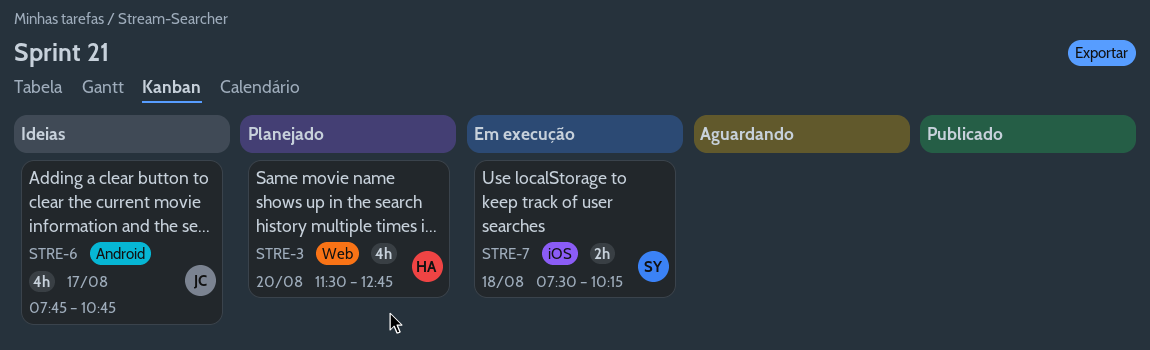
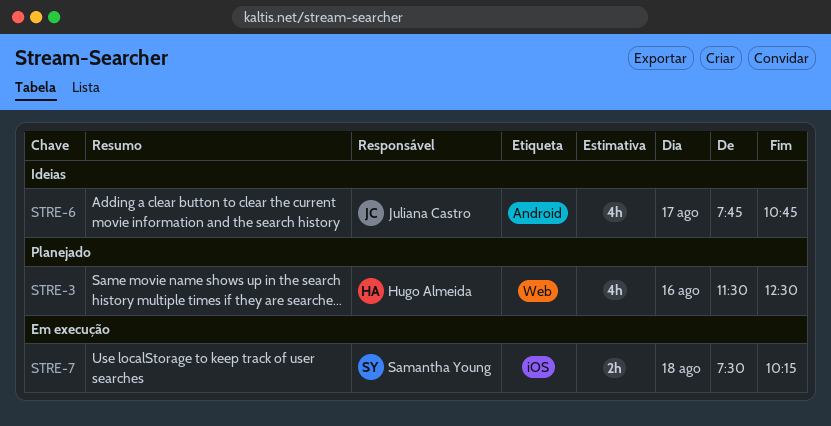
STRE-3, day: Aug 20 -> Aug 16
STRE-3, ends: 12:45 -> 12:30

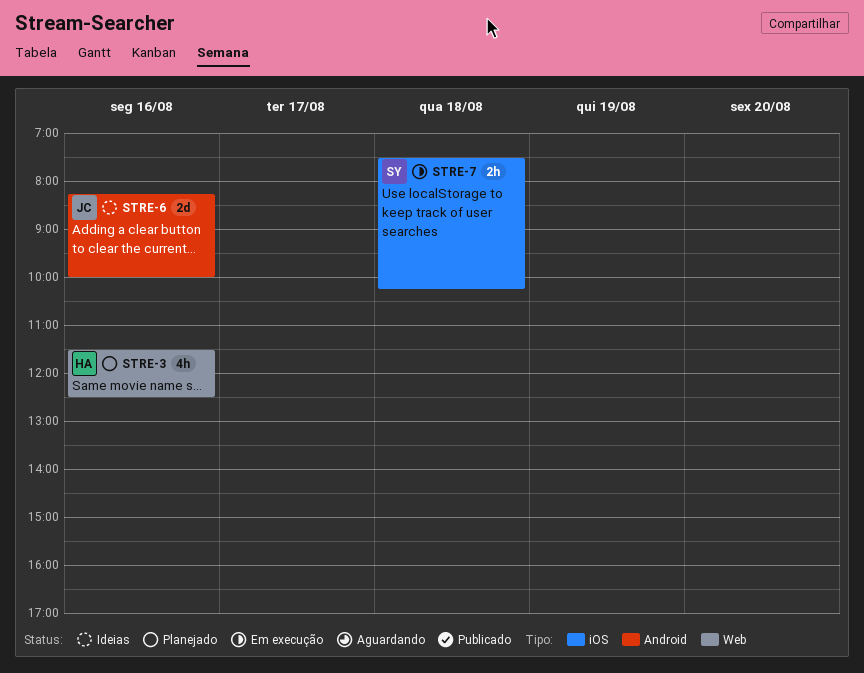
STRE-6, estimate: 4h -> 2d
STRE-6, day: Aug 17 -> Aug 16
STRE-6, begins: 07:45 -> 08:15
STRE-6, ends: 10:45 -> 10:00

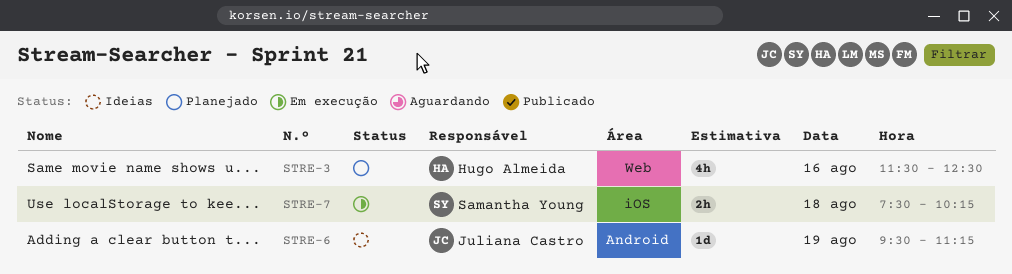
STRE-6, estimate: 2d -> 1d
STRE-6, day: Aug 16 -> Aug 19
STRE-6, begins: 08:15 -> 09:30
STRE-6, ends: 10:00 -> 11:15

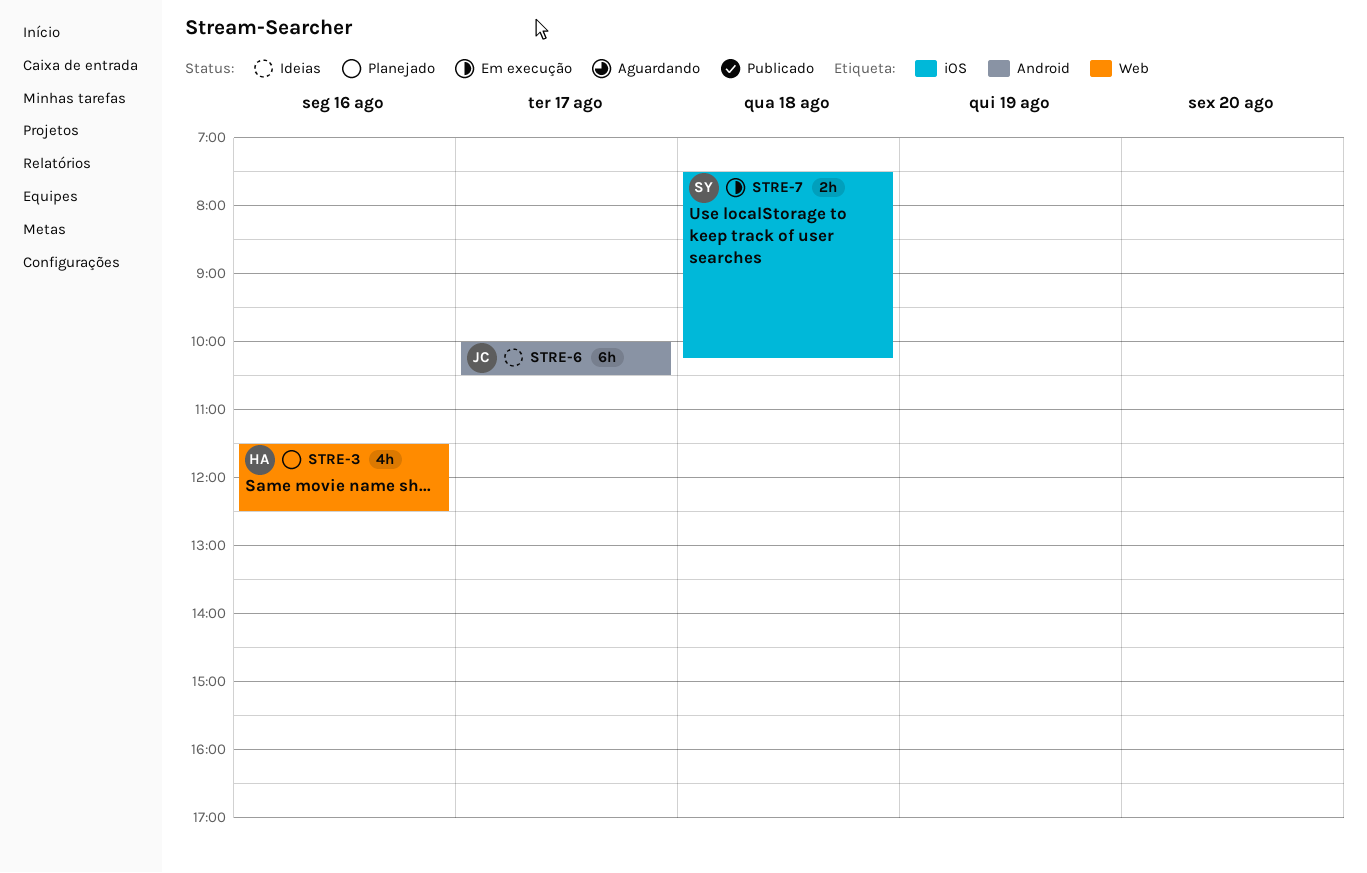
STRE-6, estimate: 1d -> 6h
STRE-6, day: Aug 19 -> Aug 17
STRE-6, begins: 09:30 -> 10:00
STRE-6, ends: 11:15 -> 10:30

